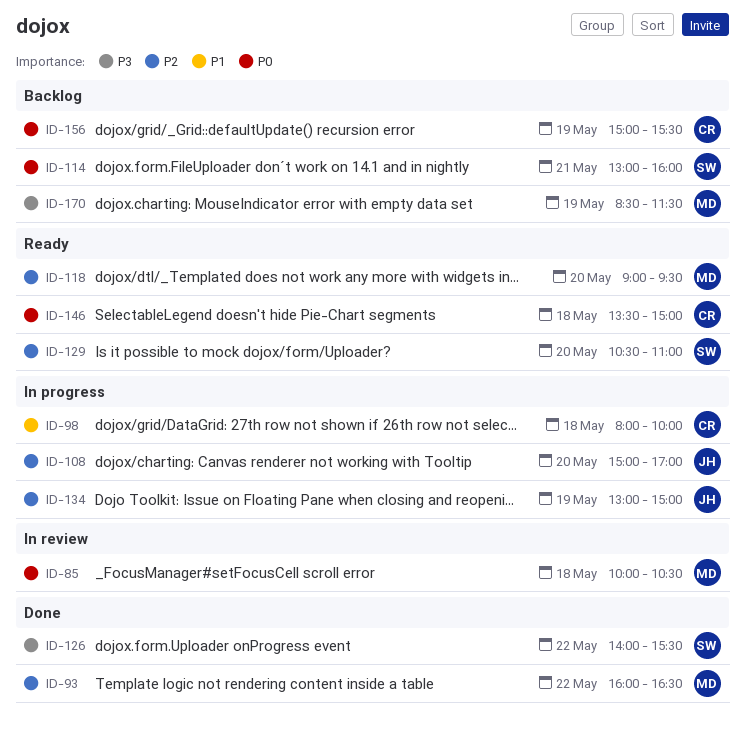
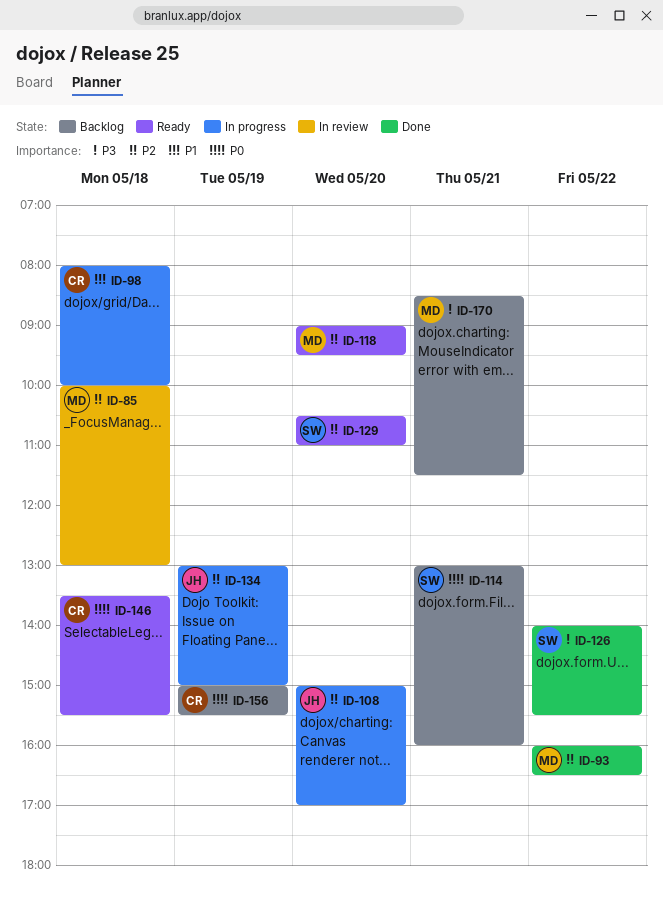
ID-85, priority: P0 -> P2
ID-85, ends: 10:30 -> 13:00
ID-146, ends: 15:00 -> 15:30
ID-170, day: May 19 -> May 21

